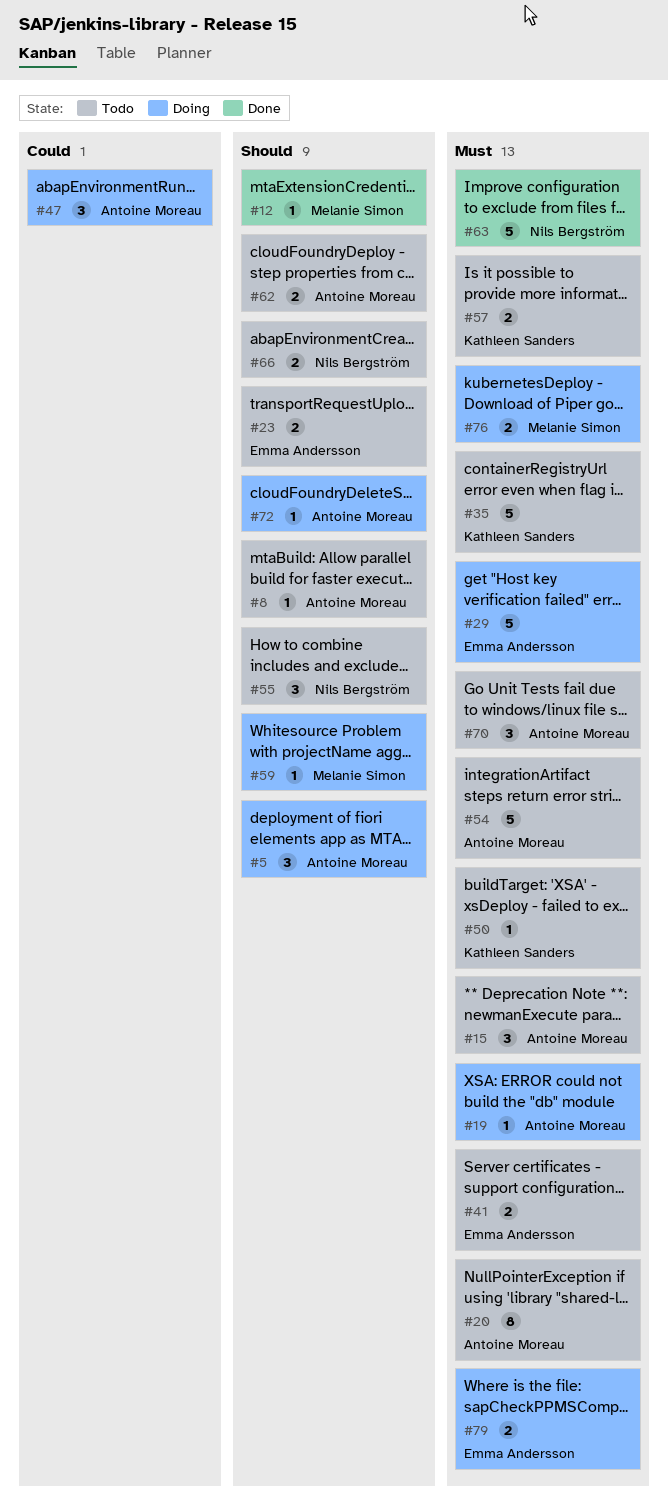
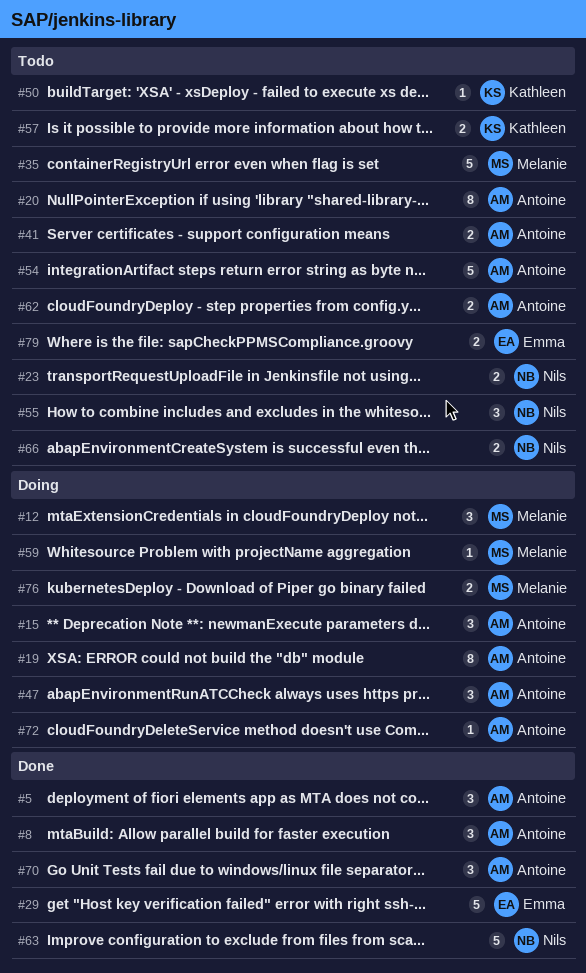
#5, status: Doing -> Done
#8, status: Todo -> Done
#8, estimate: 1 -> 3
#12, status: Done -> Doing
#12, estimate: 1 -> 3
#15, status: Todo -> Doing
#19, estimate: 1 -> 8
#23, owner: Emma Andersson -> Nils Bergström
#29, status: Doing -> Done
#35, owner: Kathleen Sanders -> Melanie Simon
#41, owner: Emma Andersson -> Antoine Moreau
#70, status: Todo -> Done
#79, status: Doing -> Todo

